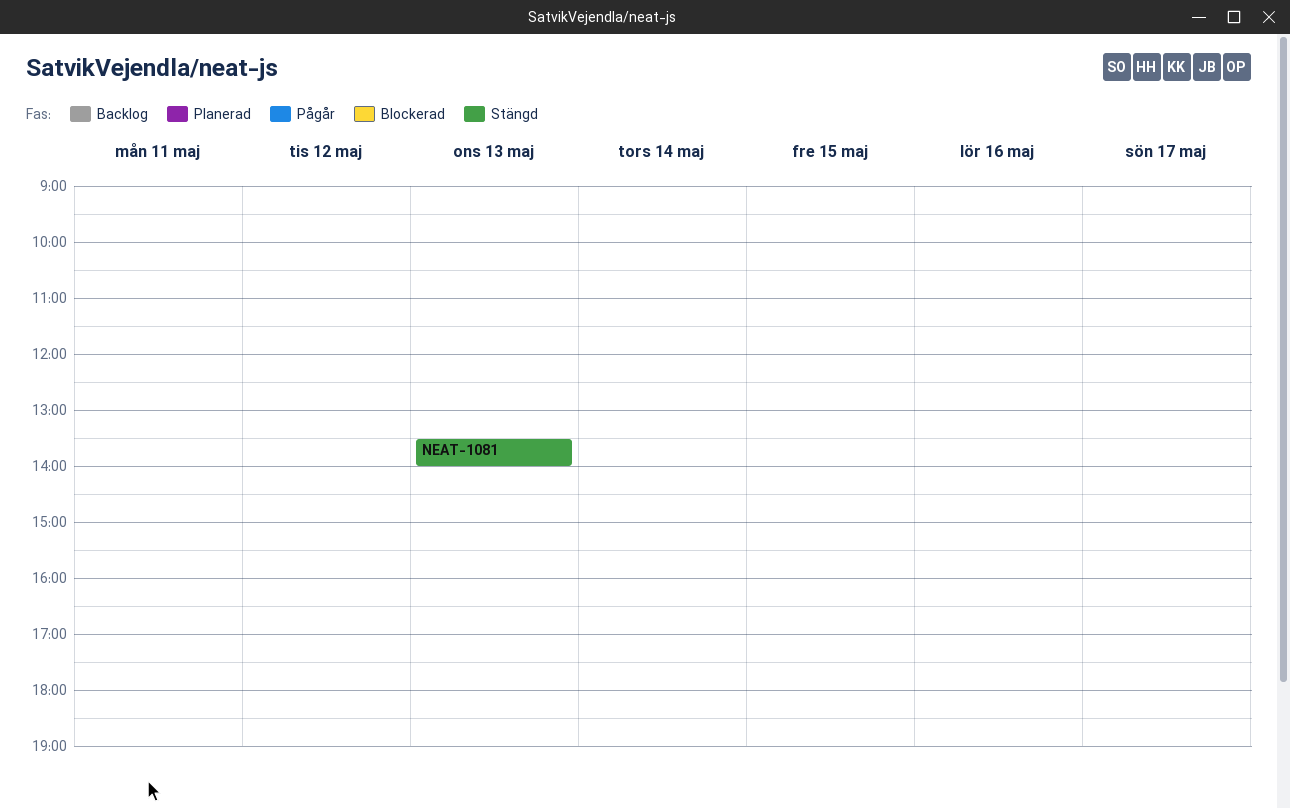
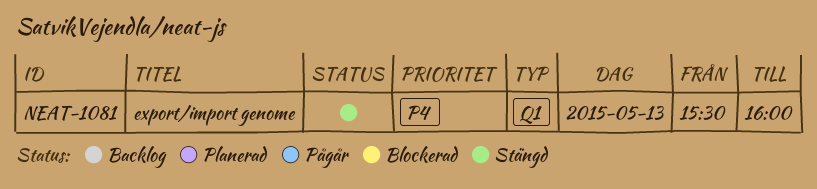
NEAT-1081, begins: 13:30 -> 15:30
NEAT-1081, ends: 14:00 -> 16:00

